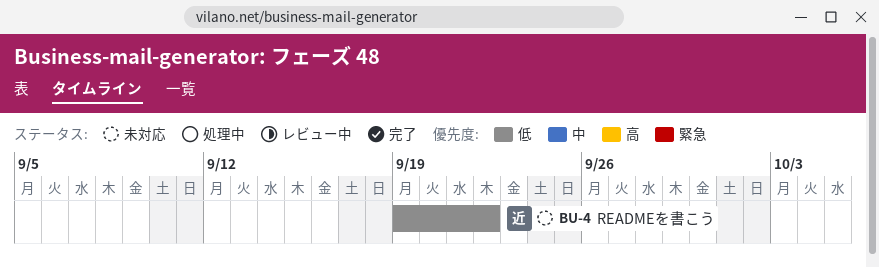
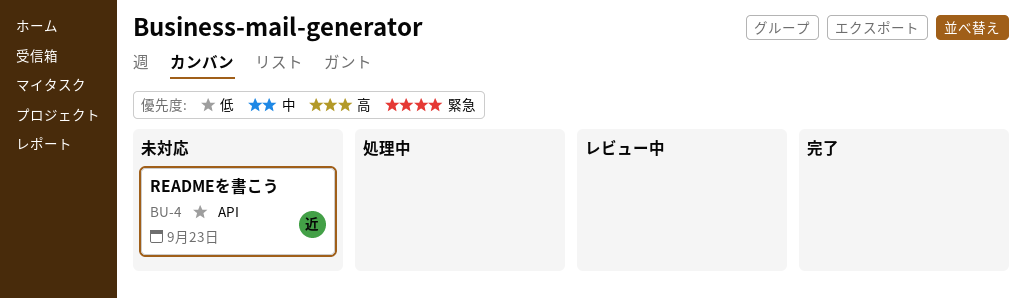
BU-4, due: Sep 22 -> Sep 23

